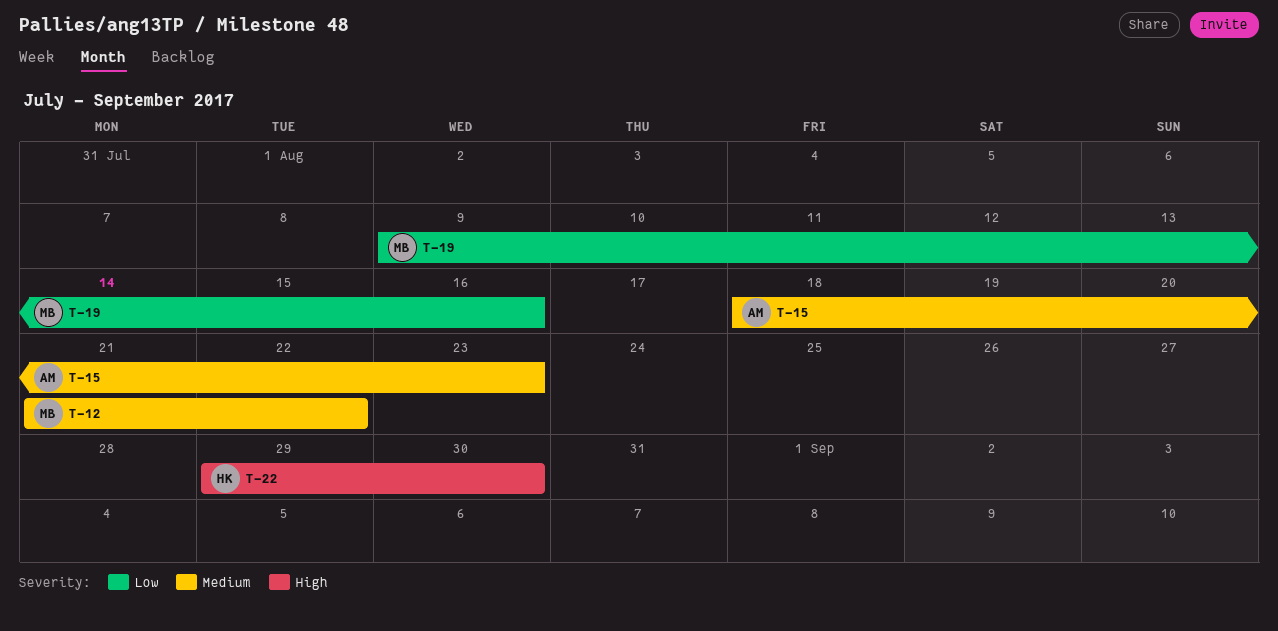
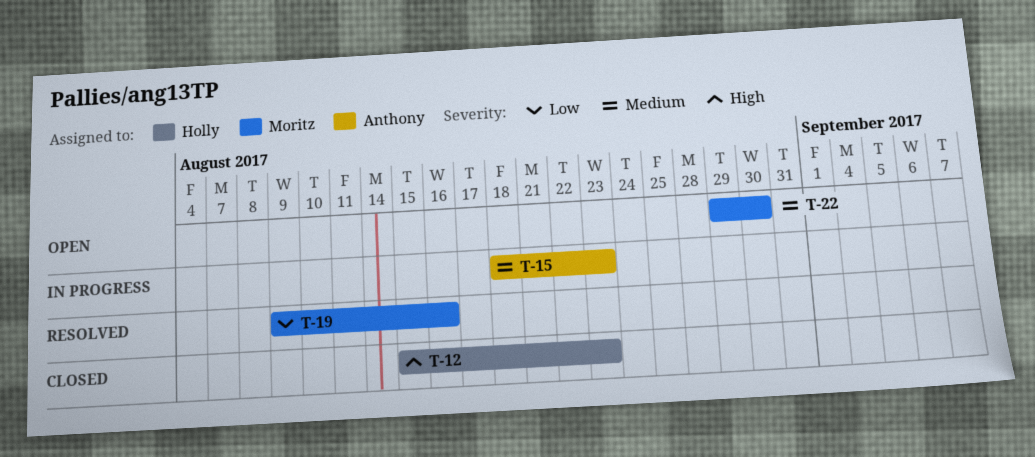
T-12, owner: Moritz -> Holly
T-12, priority: Medium -> High
T-12, start: Aug 21 -> Aug 15
T-12, due: Aug 22 -> Aug 23
T-22, owner: Holly -> Moritz
T-22, priority: High -> Medium

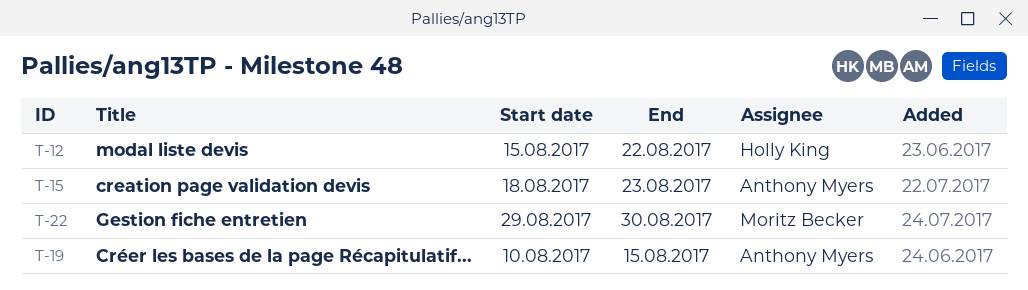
T-12, due: Aug 23 -> Aug 22
T-19, owner: Moritz Becker -> Anthony Myers
T-19, start: Aug 9 -> Aug 10
T-19, due: Aug 16 -> Aug 15

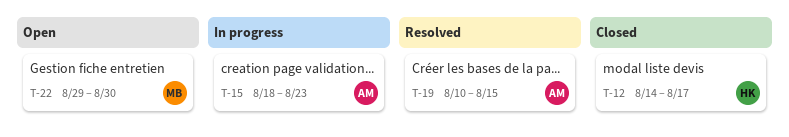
T-12, start: Aug 15 -> Aug 14
T-12, due: Aug 22 -> Aug 17

